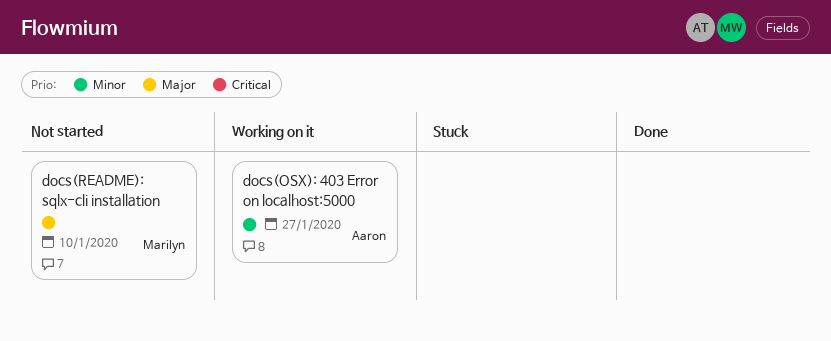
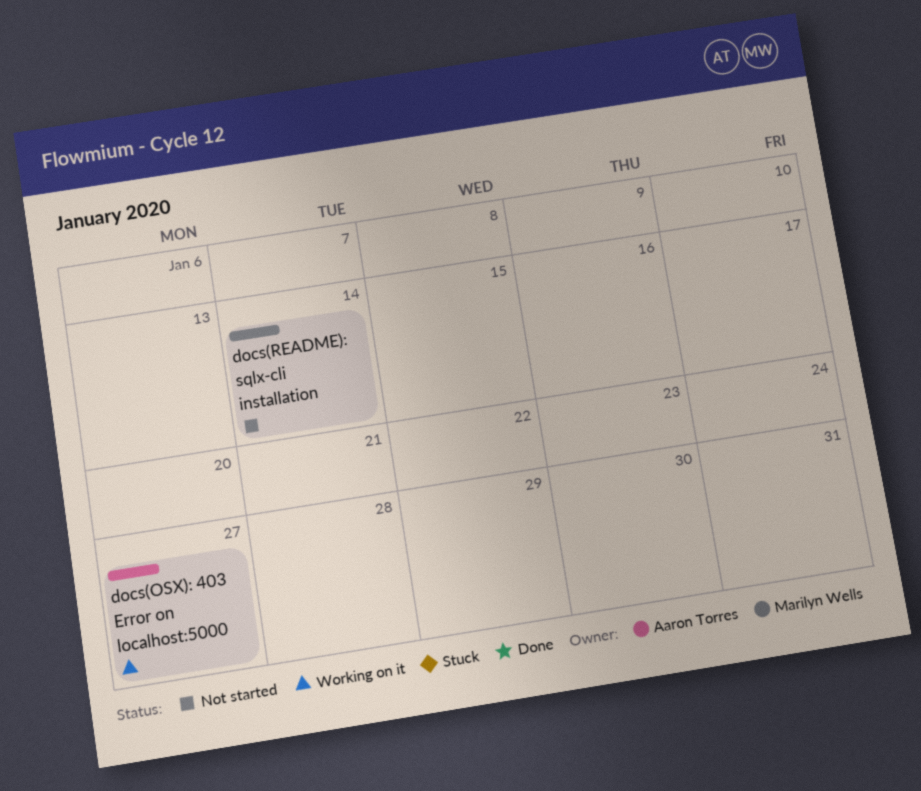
docs(README): sqlx-cli installation, due: Jan 10 -> Jan 14

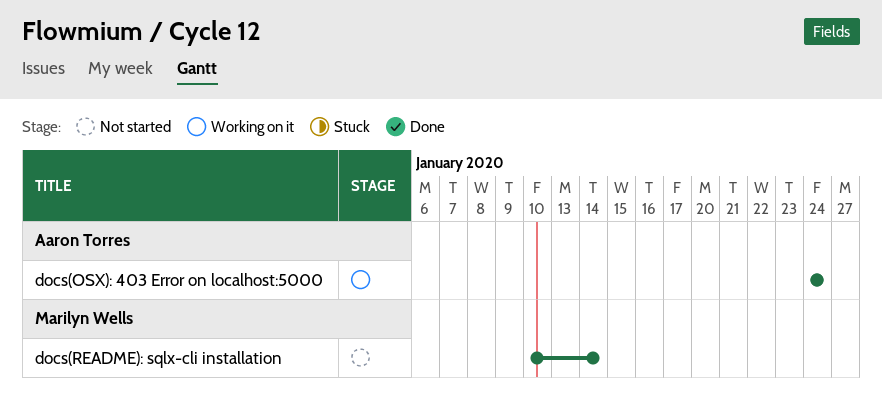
docs(OSX): 403 Error on localhost:5000, due: Jan 27 -> Jan 24

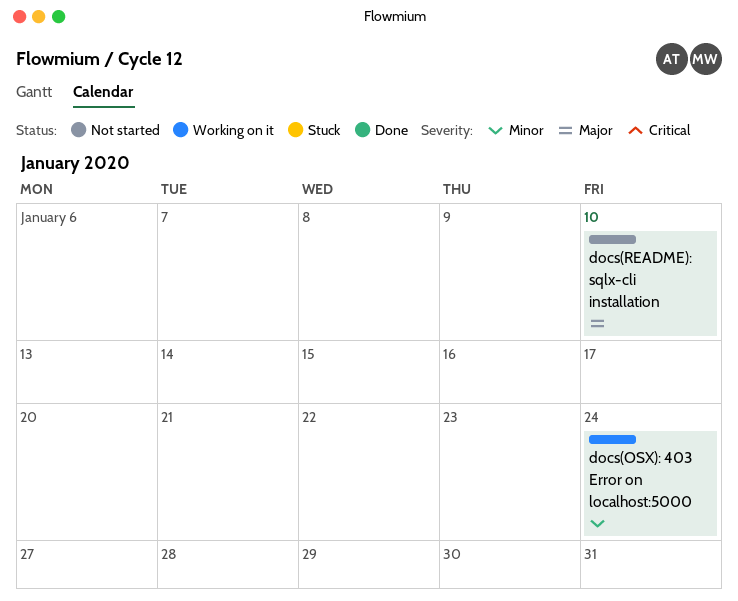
docs(README): sqlx-cli installation, due: Jan 14 -> Jan 10

